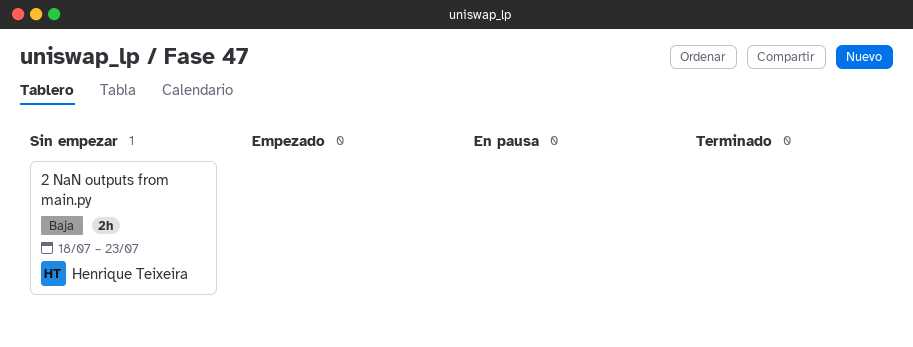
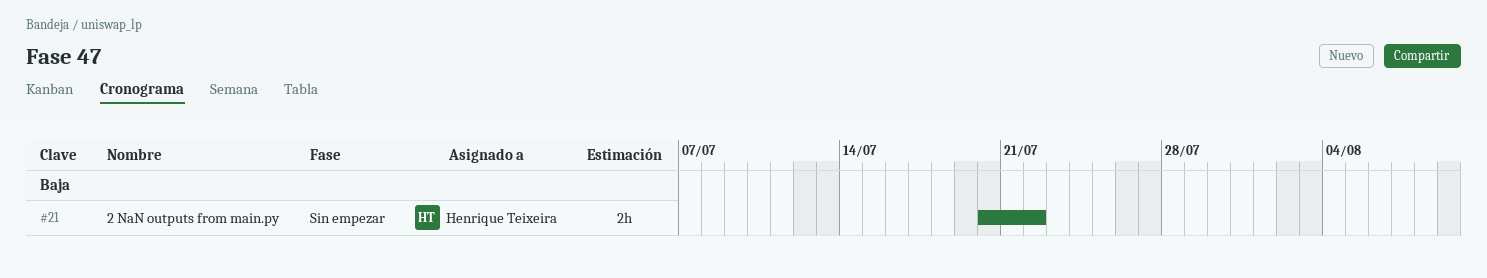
2 NaN outputs from main.py, start: Jul 18 -> Jul 20
2 NaN outputs from main.py, due: Jul 23 -> Jul 22

